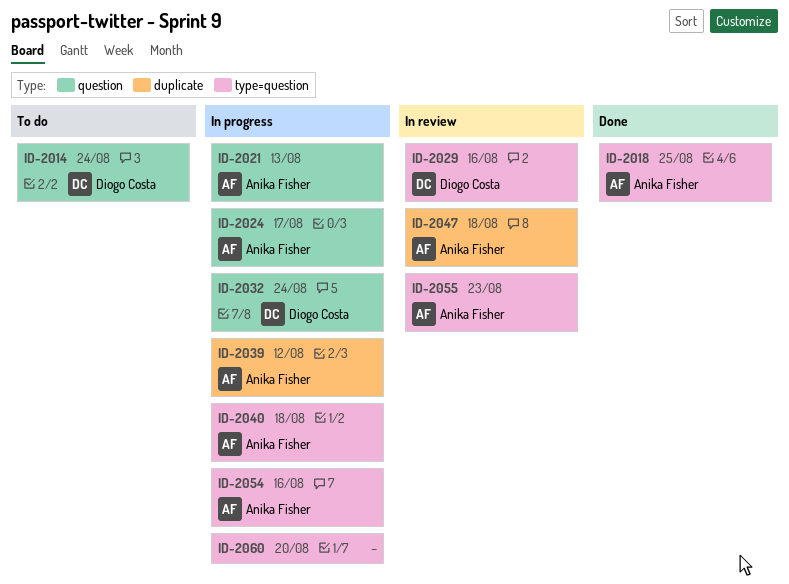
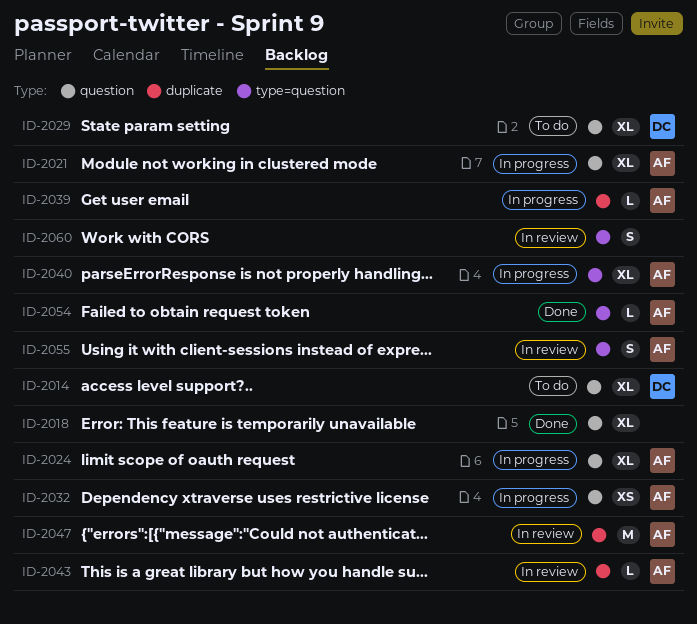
ID-2018, owner: Anika Fisher -> none
ID-2018, label: type=question -> question
ID-2029, status: In review -> To do
ID-2029, label: type=question -> question
ID-2032, owner: Diogo Costa -> Anika Fisher
ID-2043: none -> present
ID-2054, status: In progress -> Done
ID-2060, status: In progress -> In review

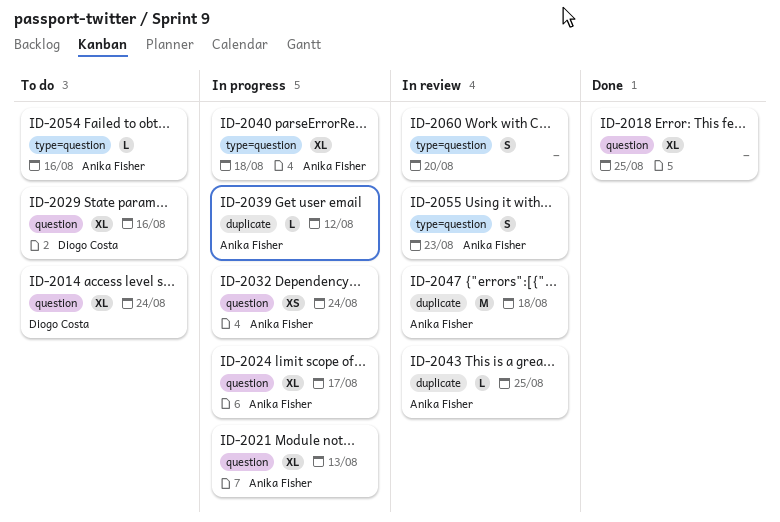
ID-2054, status: Done -> To do

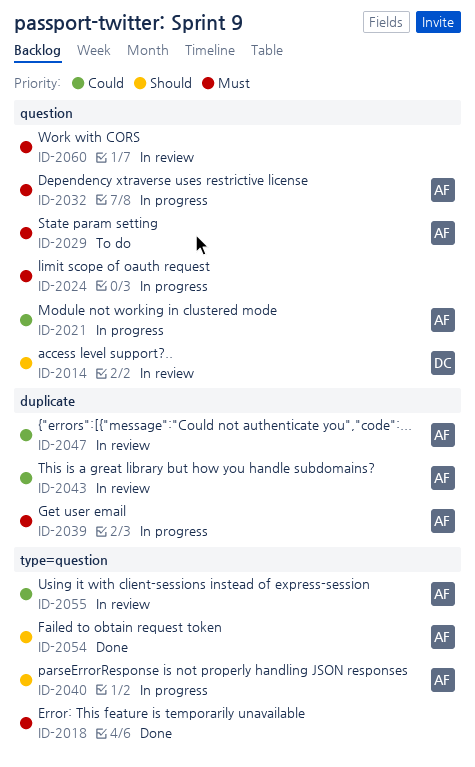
ID-2014, status: To do -> In review
ID-2018, label: question -> type=question
ID-2024, owner: Anika Fisher -> none
ID-2029, owner: Diogo Costa -> Anika Fisher
ID-2054, status: To do -> Done
ID-2060, label: type=question -> question

